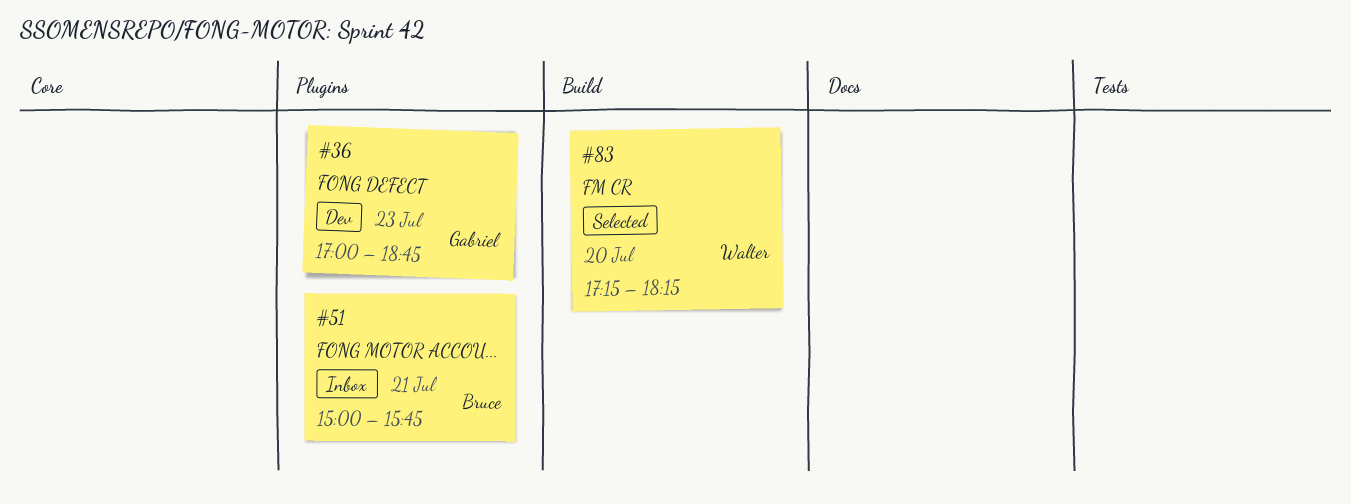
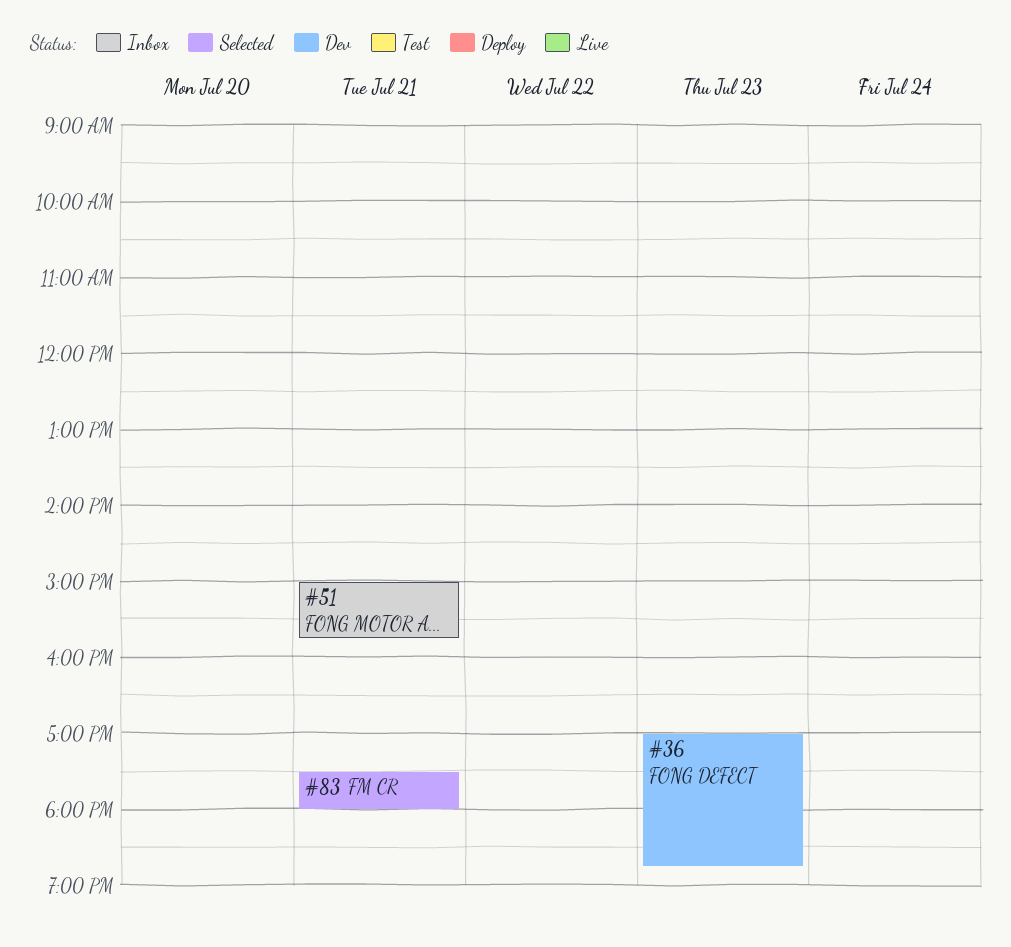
#83, day: Jul 20 -> Jul 21
#83, begins: 17:15 -> 17:30
#83, ends: 18:15 -> 18:00

